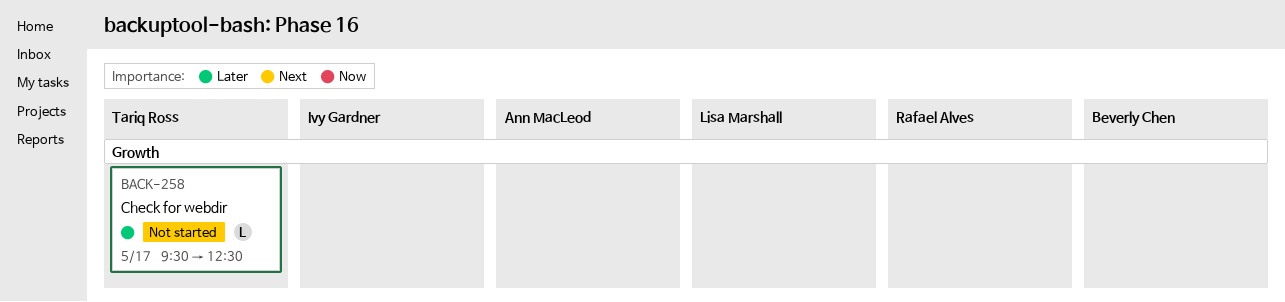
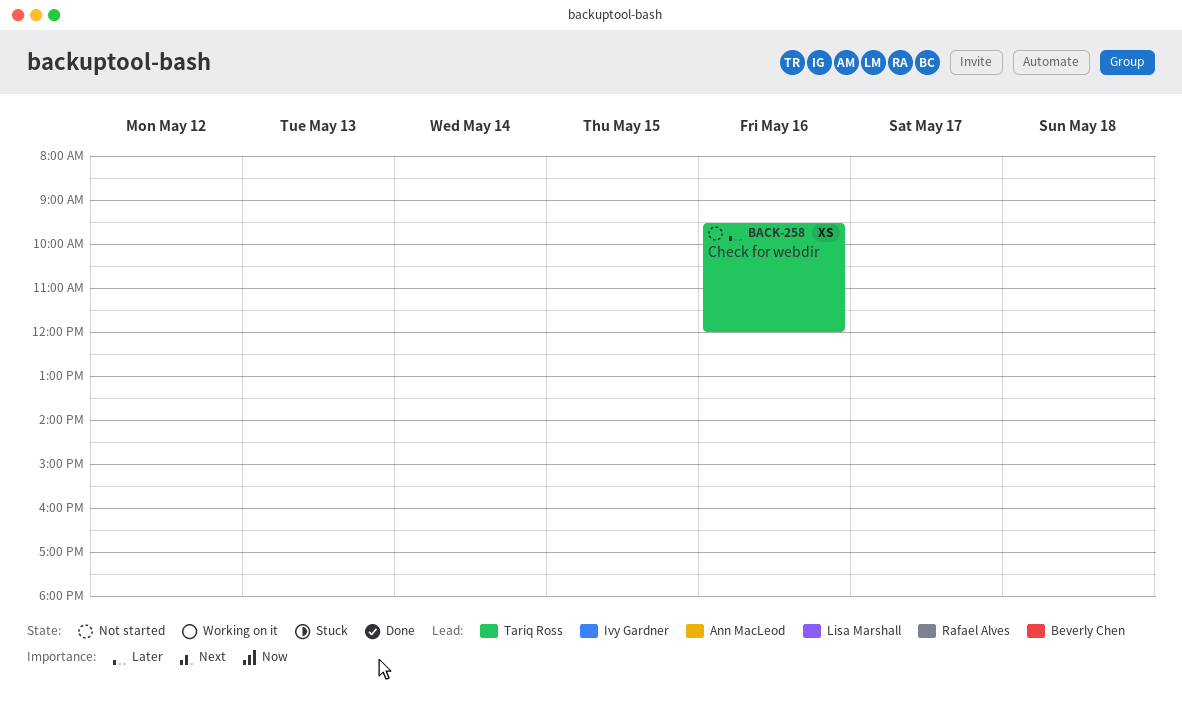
BACK-258, estimate: L -> XS
BACK-258, day: May 17 -> May 16
BACK-258, ends: 12:30 -> 12:00

